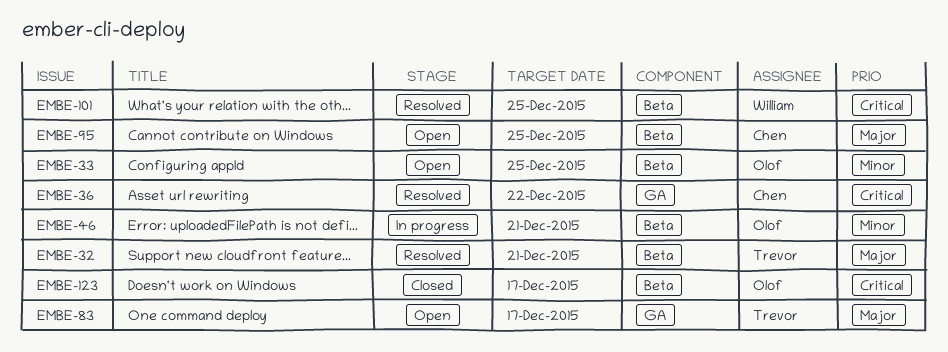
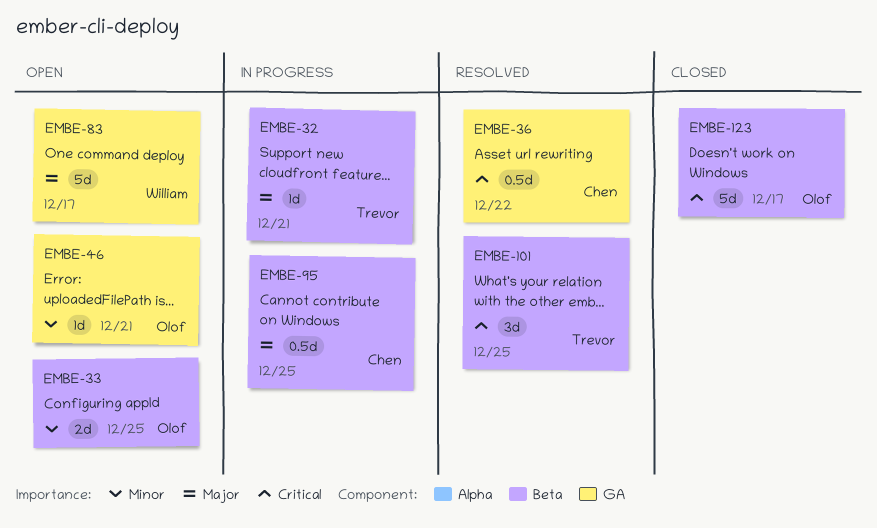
EMBE-32, status: Resolved -> In progress
EMBE-46, status: In progress -> Open
EMBE-46, label: Beta -> GA
EMBE-83, owner: Trevor -> William
EMBE-95, status: Open -> In progress
EMBE-101, owner: William -> Trevor

